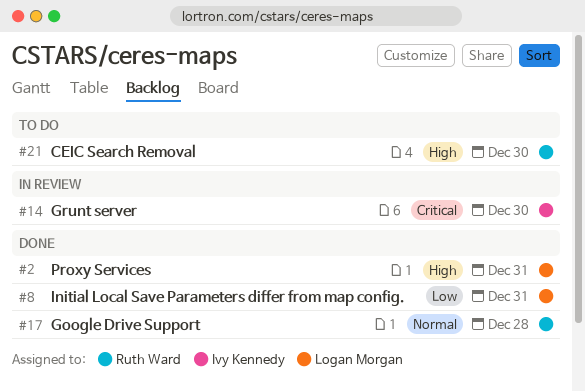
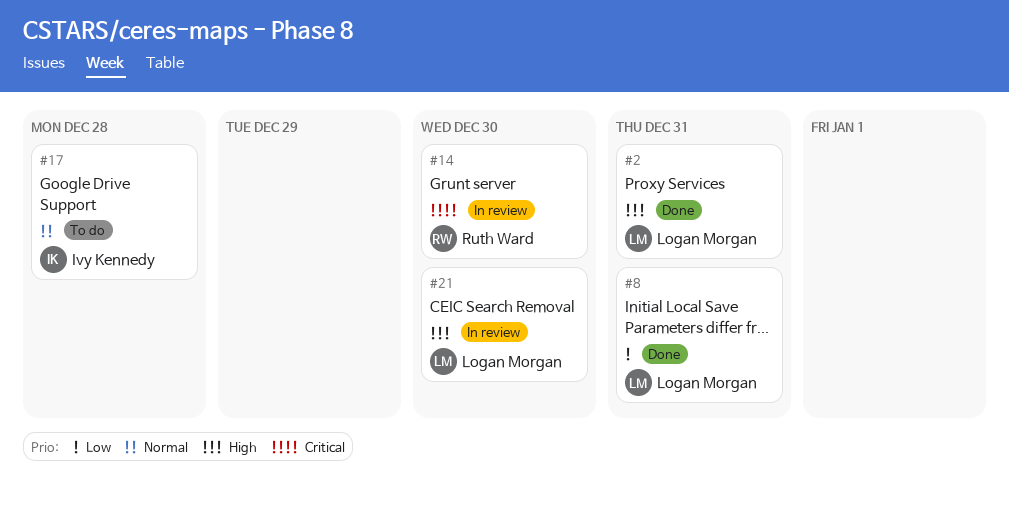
#14, owner: Ivy Kennedy -> Ruth Ward
#17, status: Done -> To do
#17, owner: Ruth Ward -> Ivy Kennedy
#21, status: To do -> In review
#21, owner: Ruth Ward -> Logan Morgan

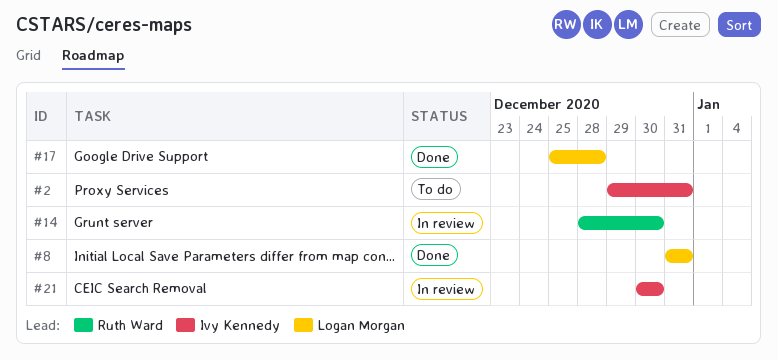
#2, status: Done -> To do
#2, owner: Logan Morgan -> Ivy Kennedy
#17, status: To do -> Done
#17, owner: Ivy Kennedy -> Logan Morgan
#21, owner: Logan Morgan -> Ivy Kennedy

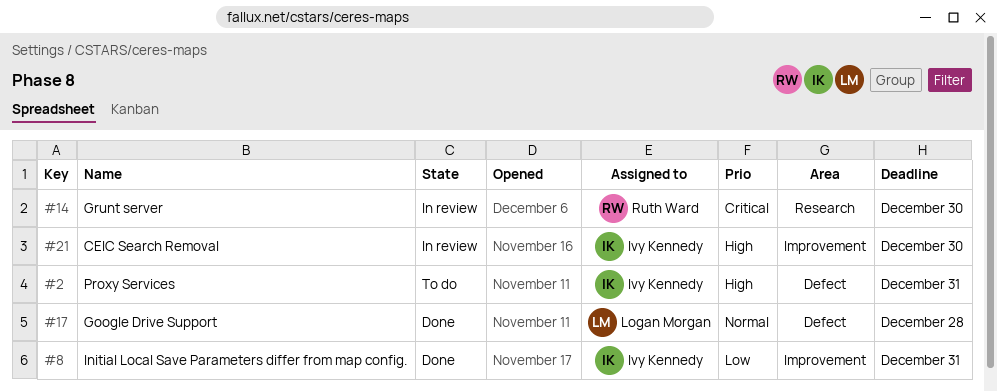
#8, owner: Logan Morgan -> Ivy Kennedy

